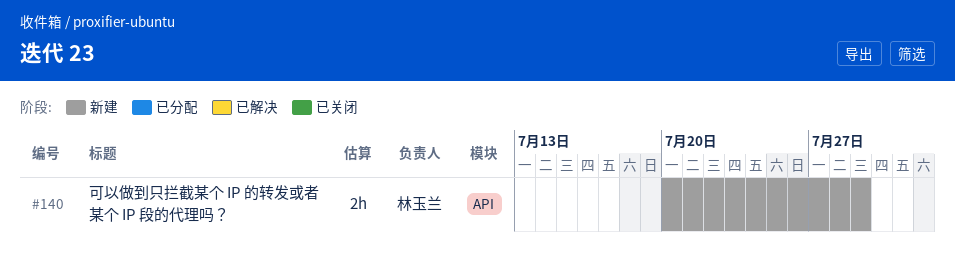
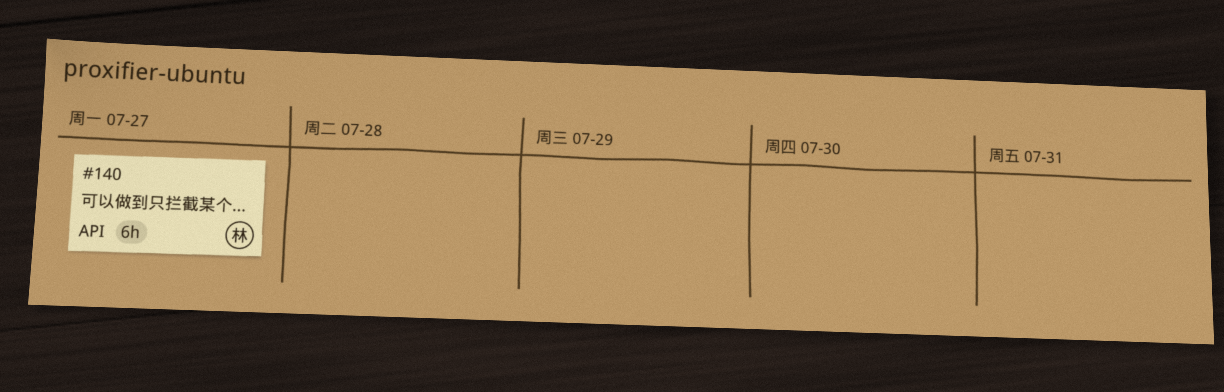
#140, estimate: 2h -> 6h
#140, due: Jul 29 -> Jul 27

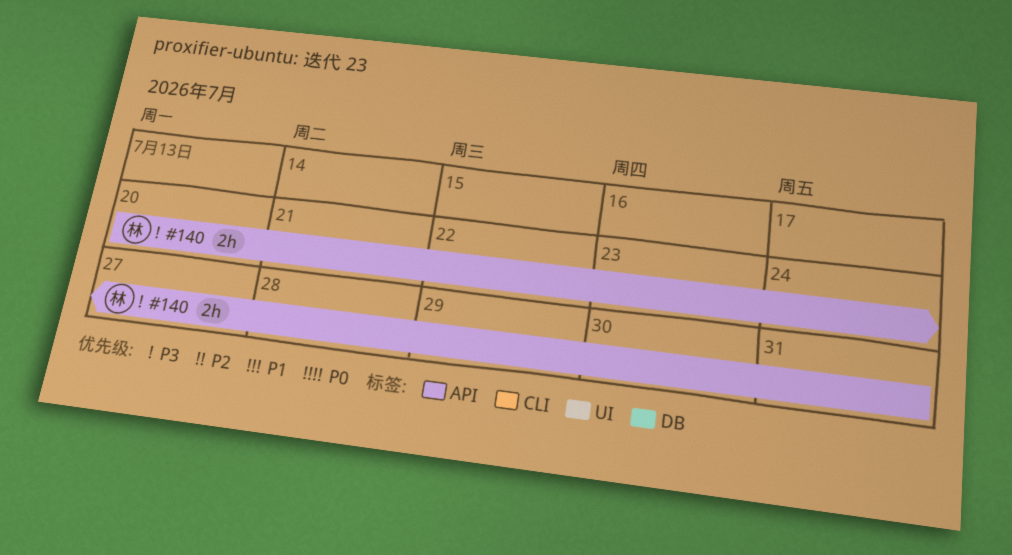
#140, estimate: 6h -> 2h
#140, due: Jul 27 -> Jul 31

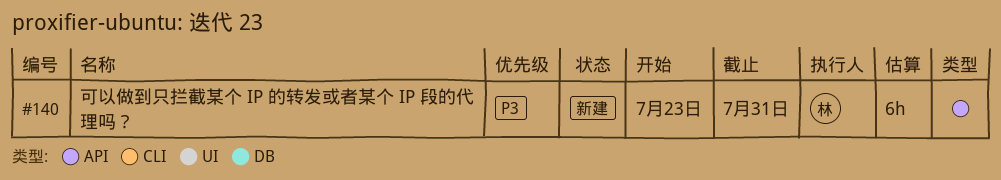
#140, estimate: 2h -> 6h
#140, start: Jul 20 -> Jul 23

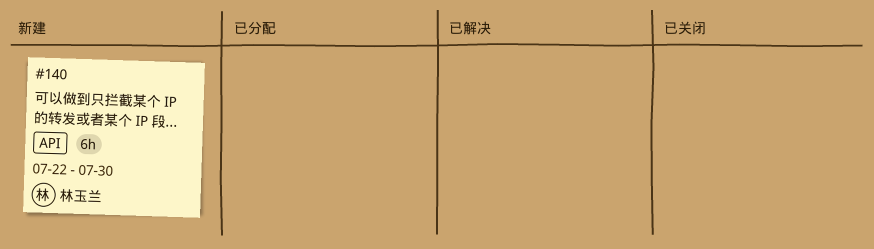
#140, start: Jul 23 -> Jul 22
#140, due: Jul 31 -> Jul 30

